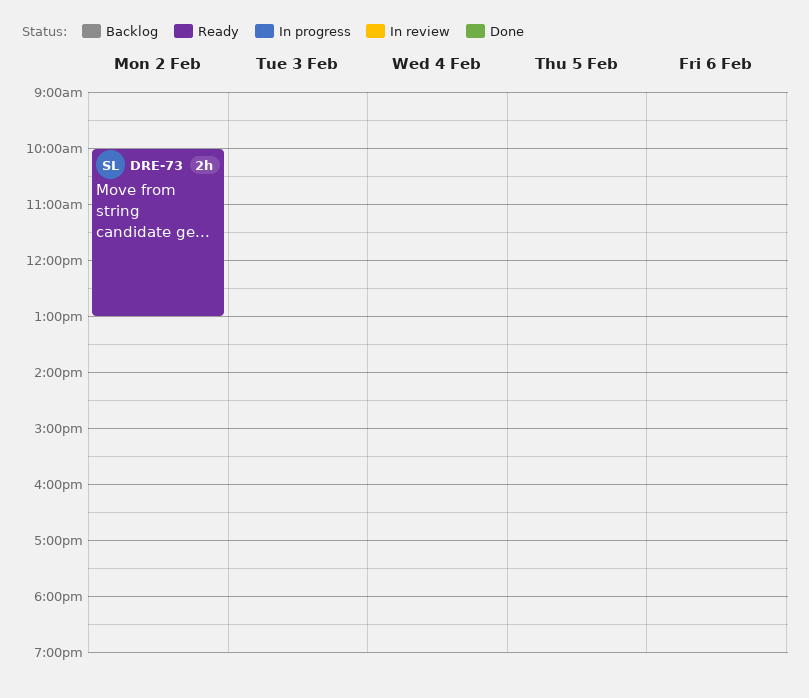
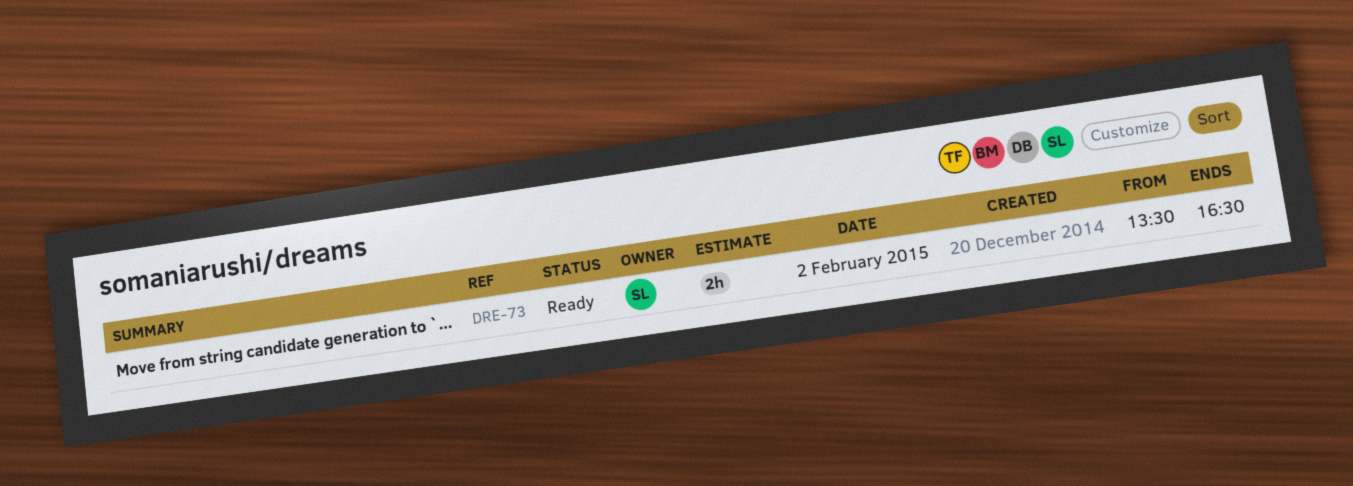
DRE-73, begins: 10:00 -> 13:30
DRE-73, ends: 13:00 -> 16:30

